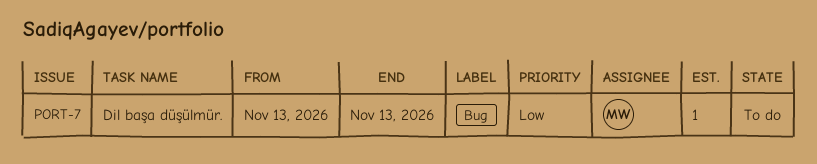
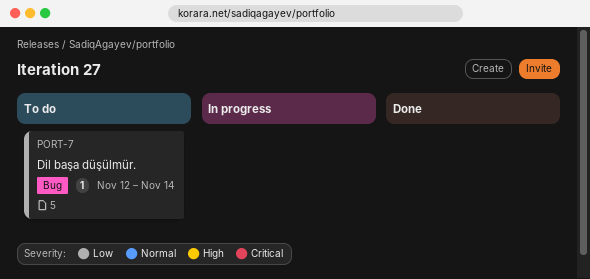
PORT-7, start: Nov 13 -> Nov 12
PORT-7, due: Nov 13 -> Nov 14

